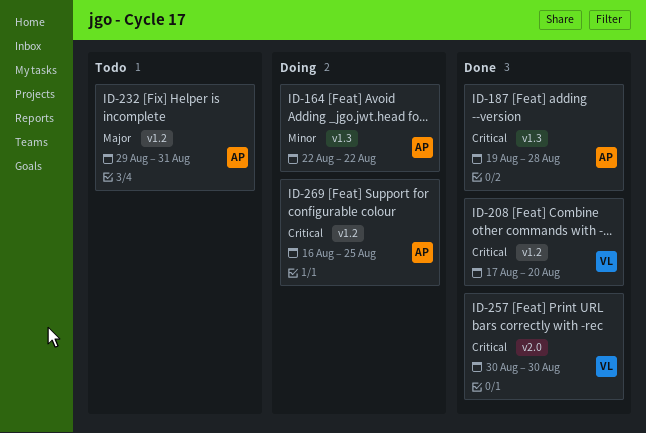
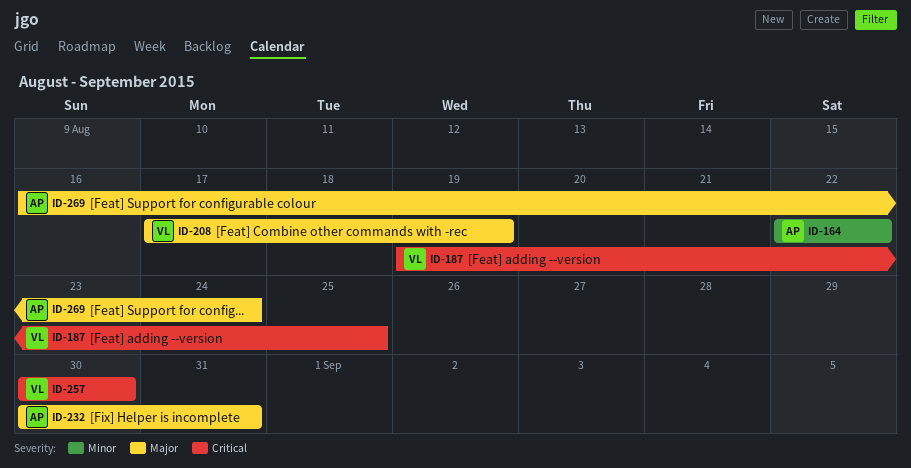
ID-187, owner: AP -> VL
ID-187, due: Aug 28 -> Aug 25
ID-208, priority: Critical -> Major
ID-208, due: Aug 20 -> Aug 19
ID-232, start: Aug 29 -> Aug 30
ID-269, priority: Critical -> Major
ID-269, due: Aug 25 -> Aug 24

